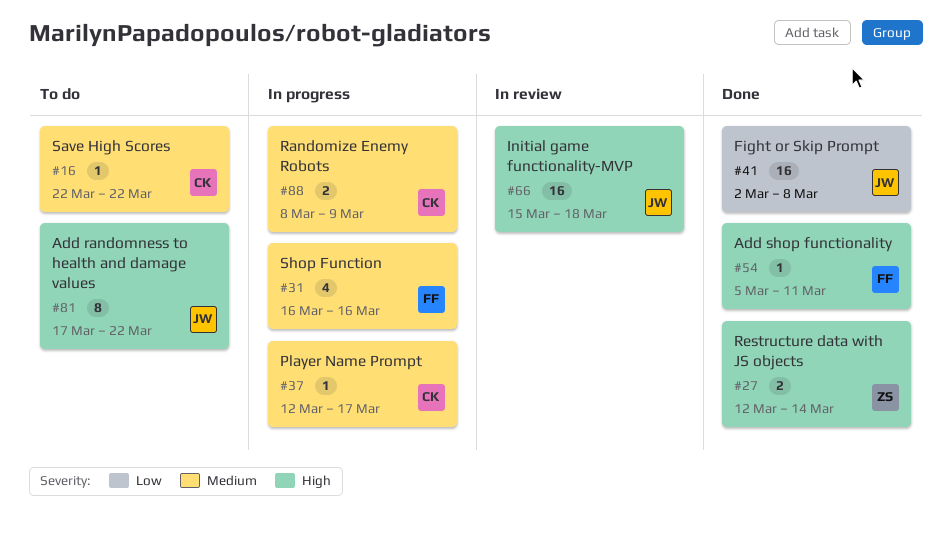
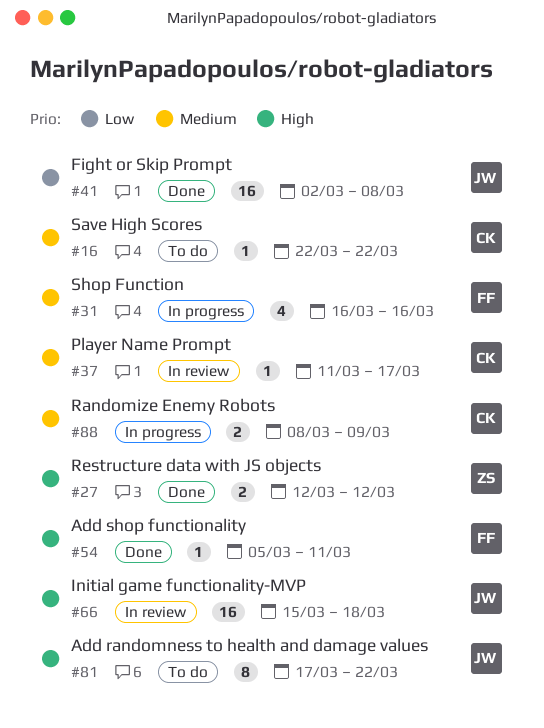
#27, due: Mar 14 -> Mar 12
#37, status: In progress -> In review
#37, start: Mar 12 -> Mar 11

